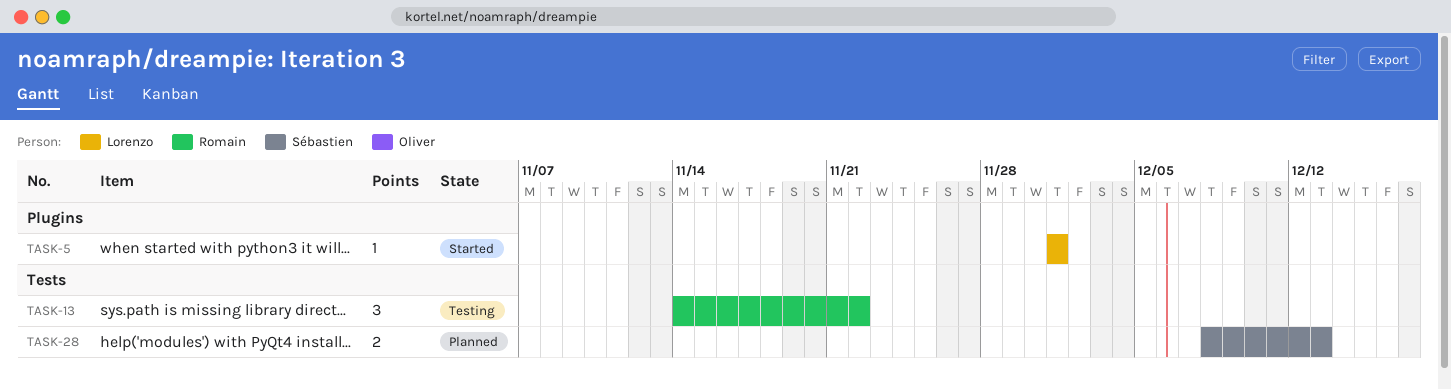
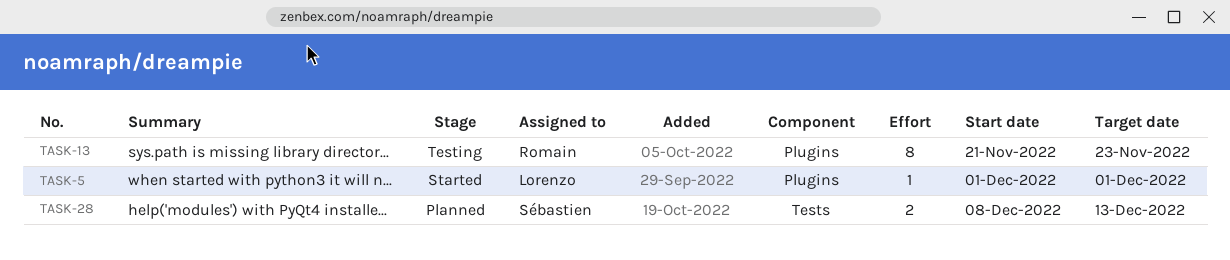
TASK-13, label: Tests -> Plugins
TASK-13, estimate: 3 -> 8
TASK-13, start: Nov 14 -> Nov 21
TASK-13, due: Nov 22 -> Nov 23

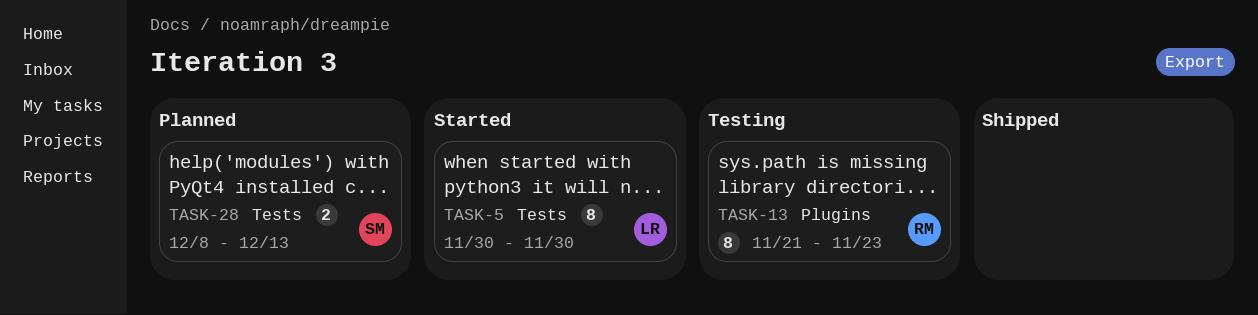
TASK-5, label: Plugins -> Tests
TASK-5, estimate: 1 -> 8
TASK-5, start: Dec 1 -> Nov 30
TASK-5, due: Dec 1 -> Nov 30

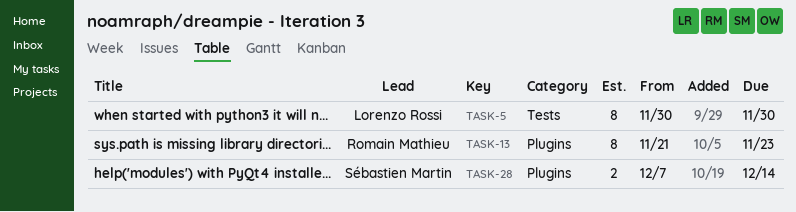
TASK-28, label: Tests -> Plugins
TASK-28, start: Dec 8 -> Dec 7
TASK-28, due: Dec 13 -> Dec 14

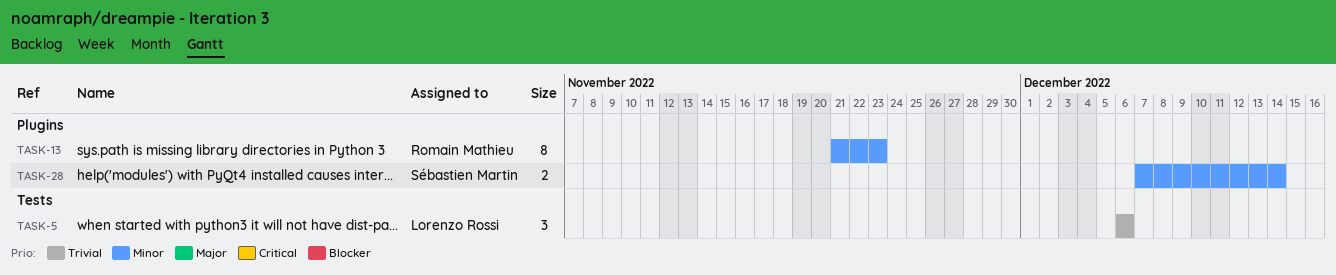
TASK-5, estimate: 8 -> 3
TASK-5, start: Nov 30 -> Dec 6
TASK-5, due: Nov 30 -> Dec 6

